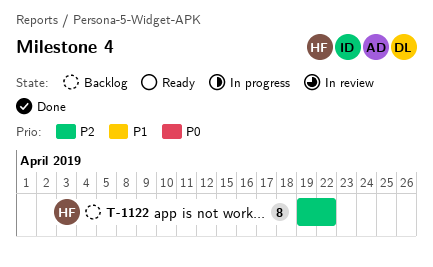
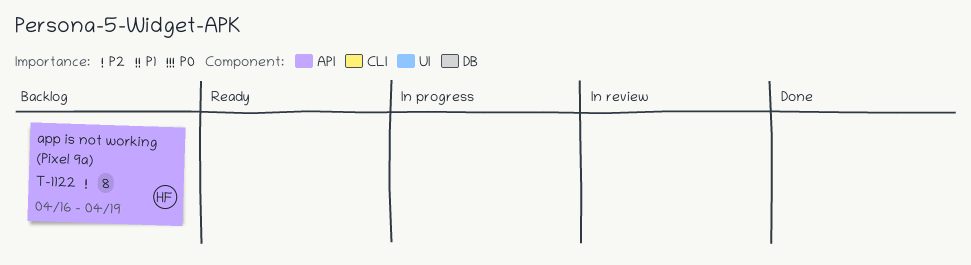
T-1122, start: Apr 19 -> Apr 16
T-1122, due: Apr 22 -> Apr 19

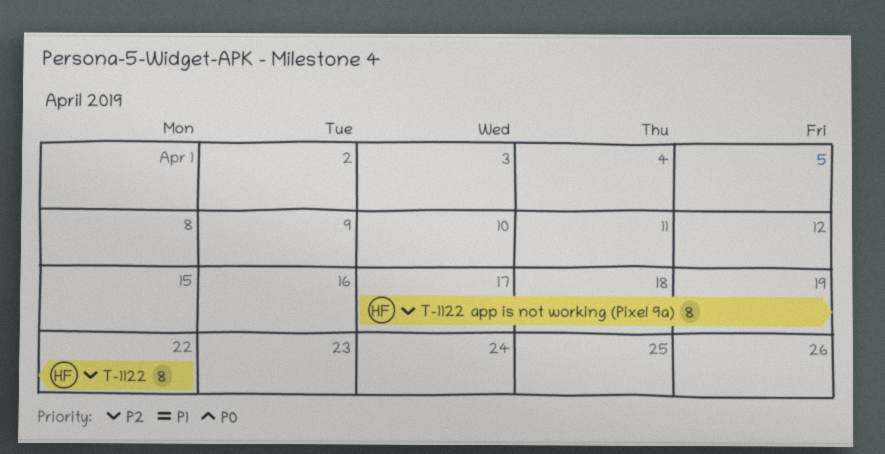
T-1122, start: Apr 16 -> Apr 17
T-1122, due: Apr 19 -> Apr 22

